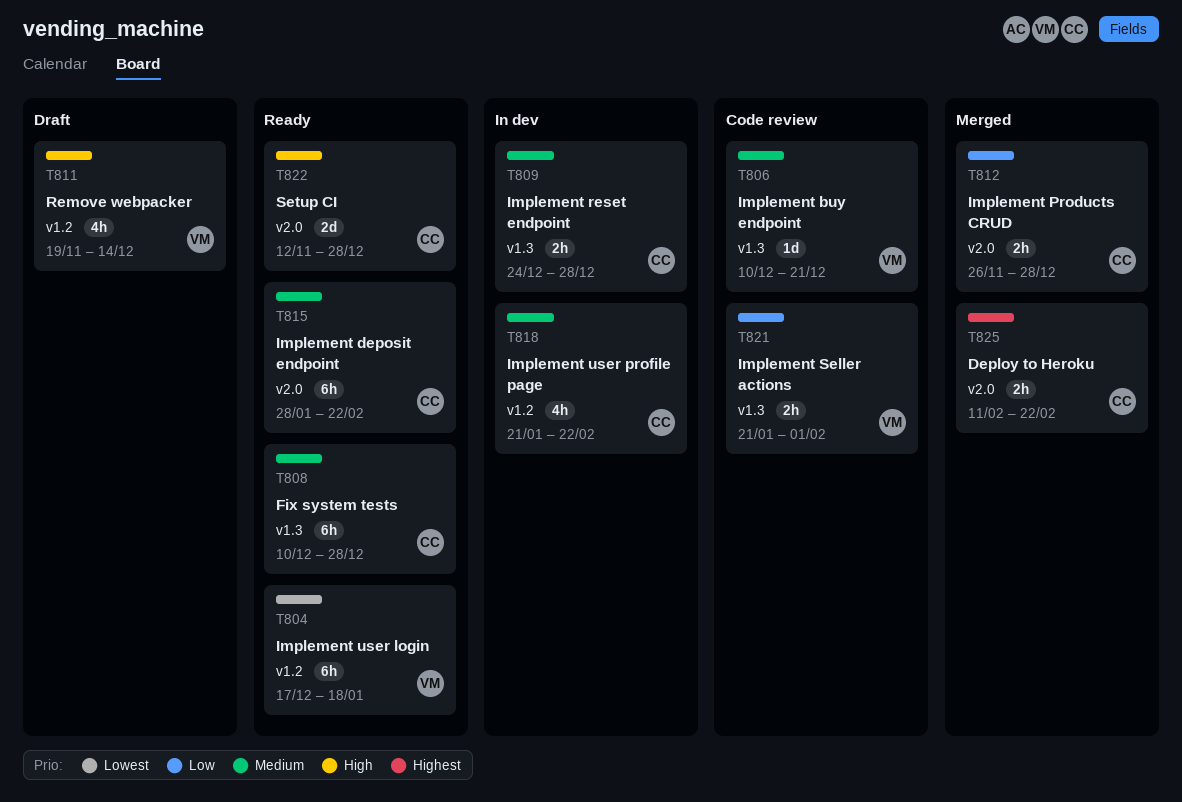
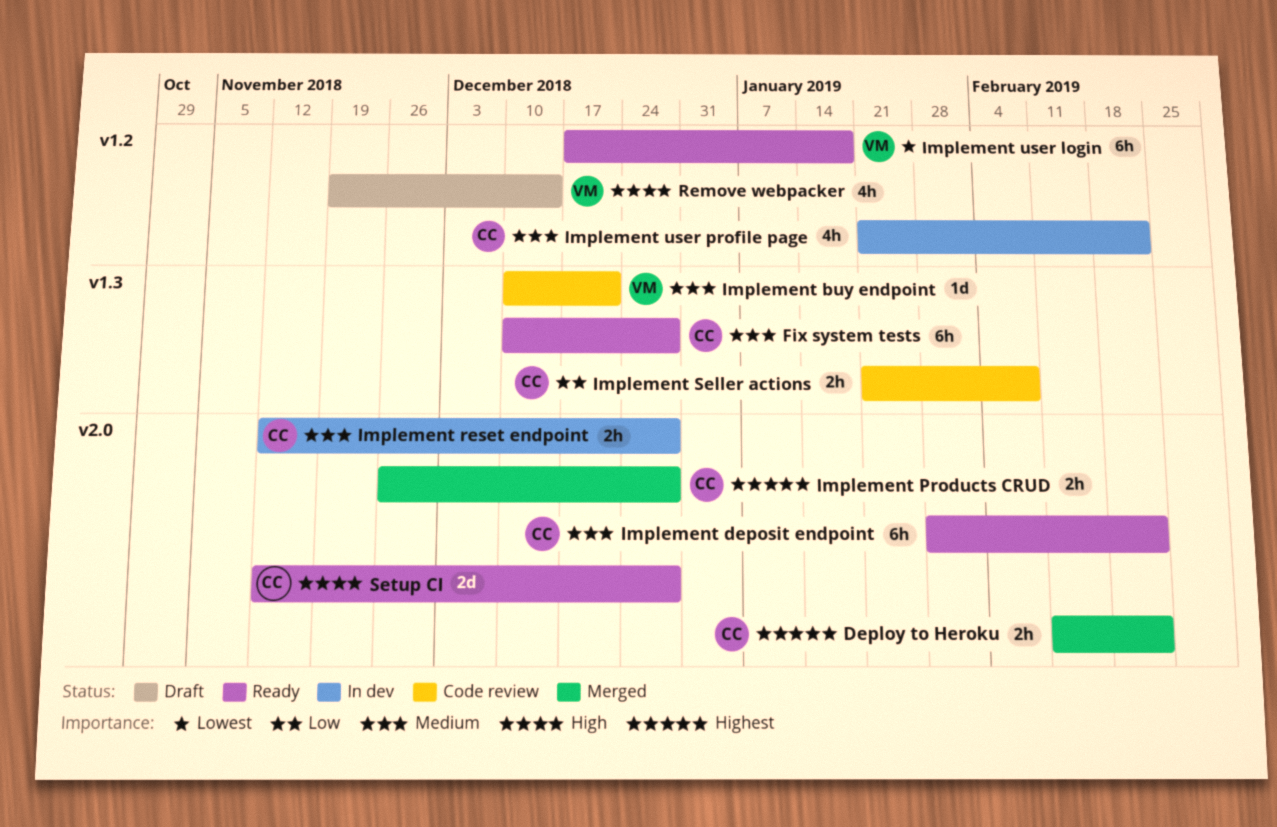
Implement Products CRUD, priority: Low -> Highest
Implement reset endpoint, label: v1.3 -> v2.0
Implement reset endpoint, start: Dec 24 -> Nov 12
Implement Seller actions, owner: VM -> CC
Implement Seller actions, due: Feb 1 -> Feb 8

